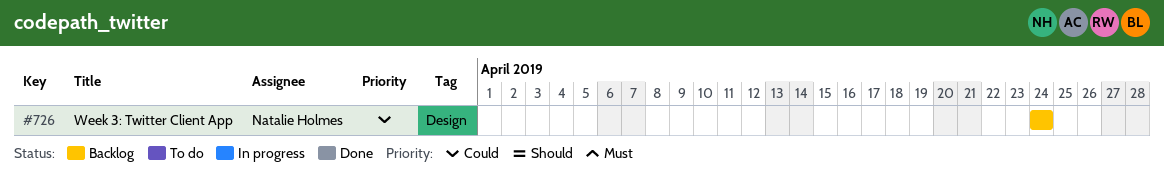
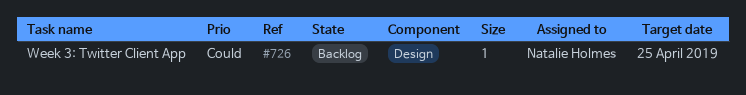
#726, due: Apr 24 -> Apr 25

